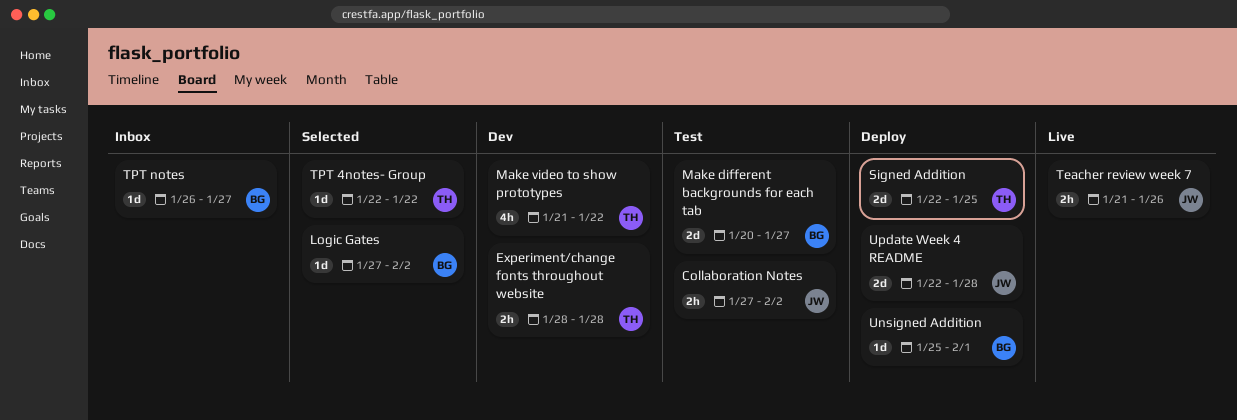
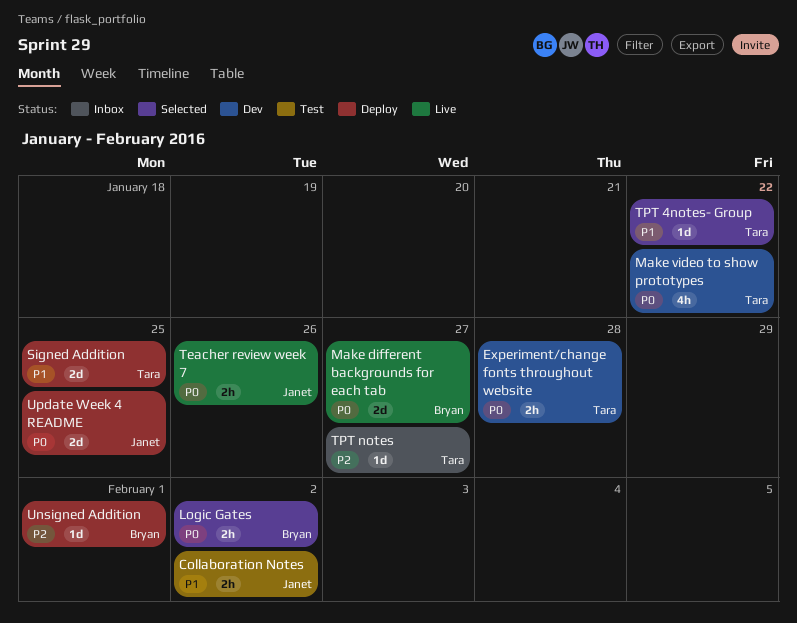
Logic Gates, estimate: 1d -> 2h
Make different backgrounds for each tab, status: Test -> Live
TPT notes, owner: Bryan -> Tara
Update Week 4 README, due: Jan 28 -> Jan 25

